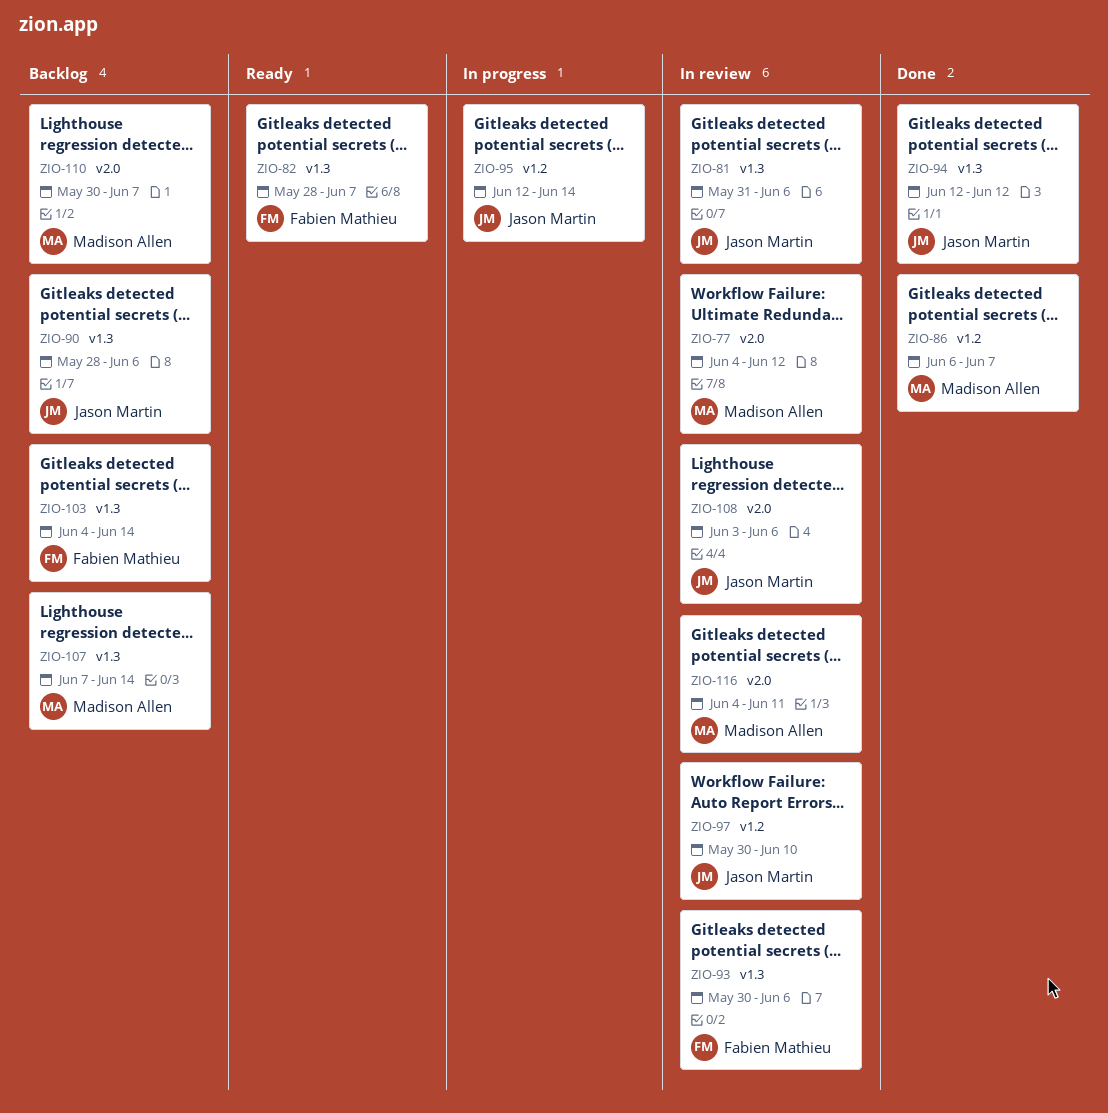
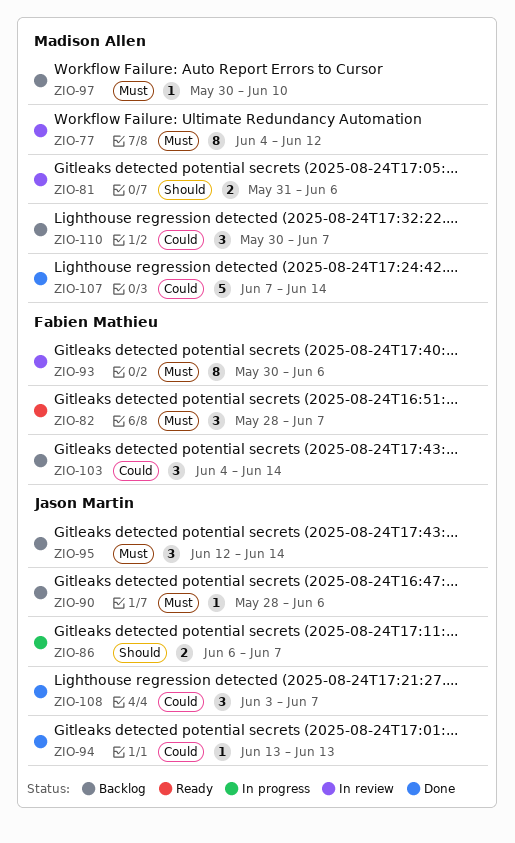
ZIO-81, owner: Jason Martin -> Madison Allen
ZIO-86, status: Done -> In progress
ZIO-86, owner: Madison Allen -> Jason Martin
ZIO-94, start: Jun 12 -> Jun 13
ZIO-94, due: Jun 12 -> Jun 13
ZIO-95, status: In progress -> Backlog
ZIO-97, status: In review -> Backlog
ZIO-97, owner: Jason Martin -> Madison Allen
ZIO-107, status: Backlog -> Done
ZIO-108, status: In review -> Done
ZIO-108, due: Jun 6 -> Jun 7
ZIO-116: present -> none

